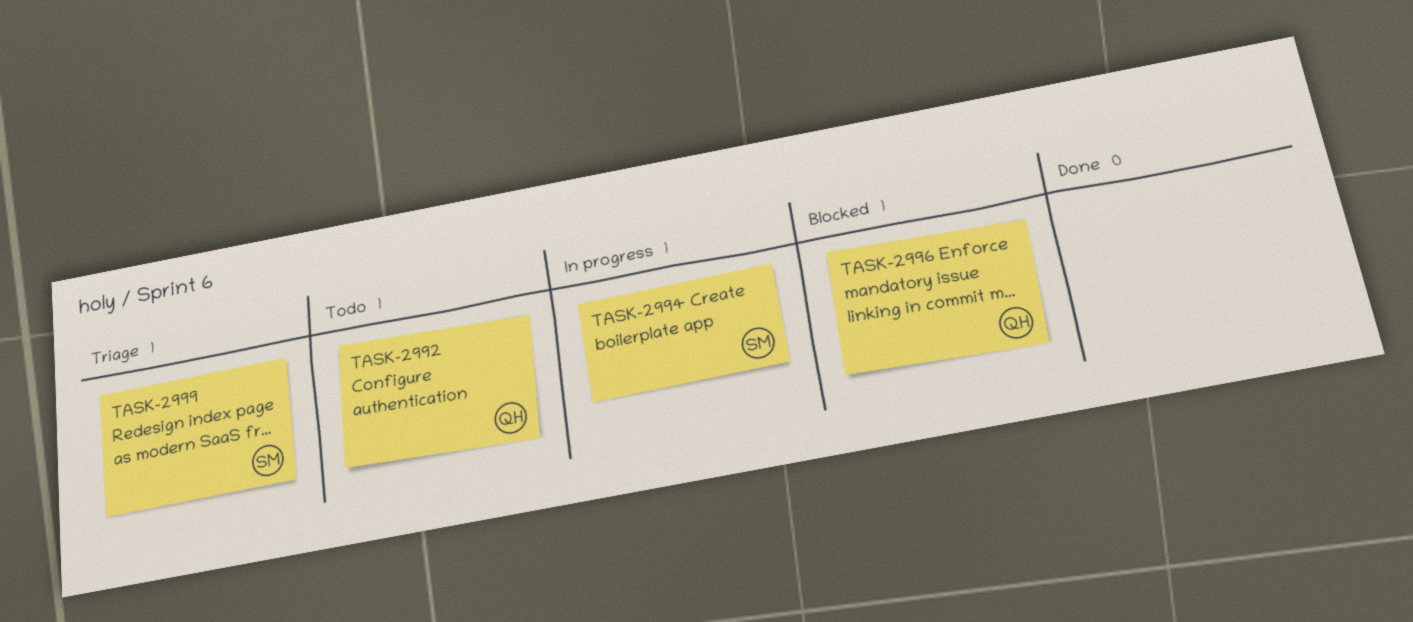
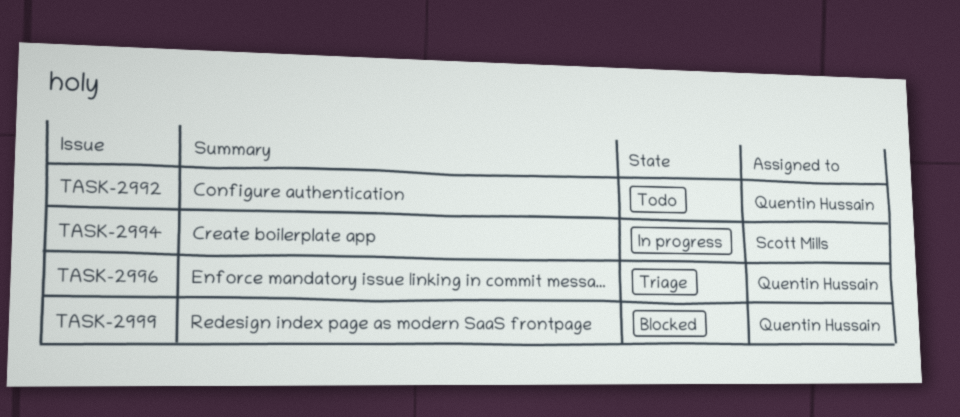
TASK-2996, status: Blocked -> Triage
TASK-2999, status: Triage -> Blocked
TASK-2999, owner: Scott Mills -> Quentin Hussain

